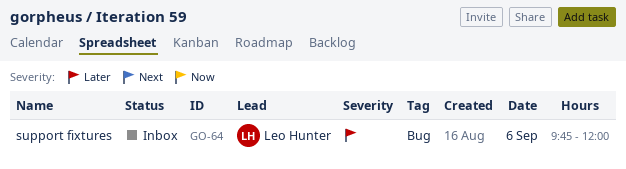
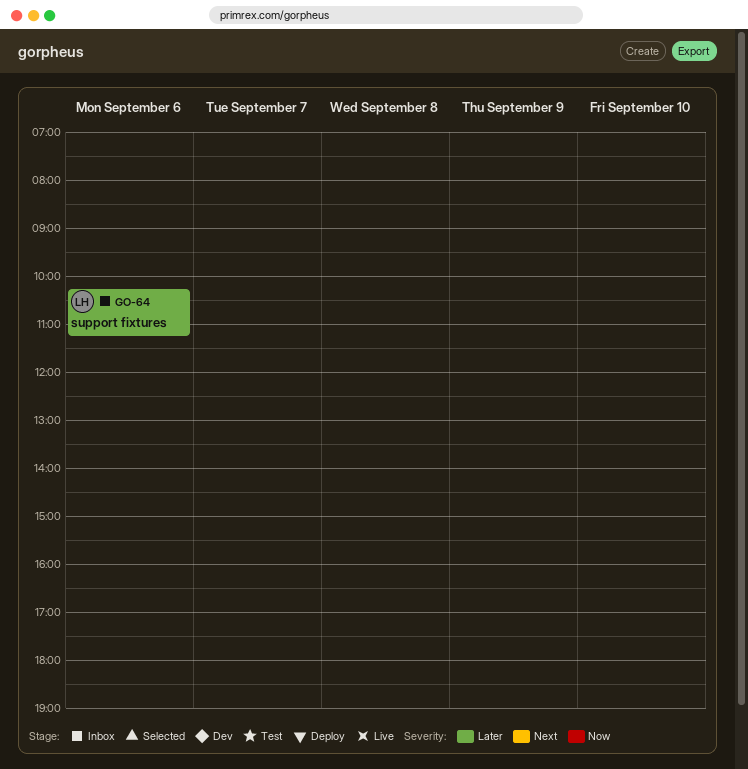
GO-64, begins: 09:45 -> 10:15
GO-64, ends: 12:00 -> 11:15

